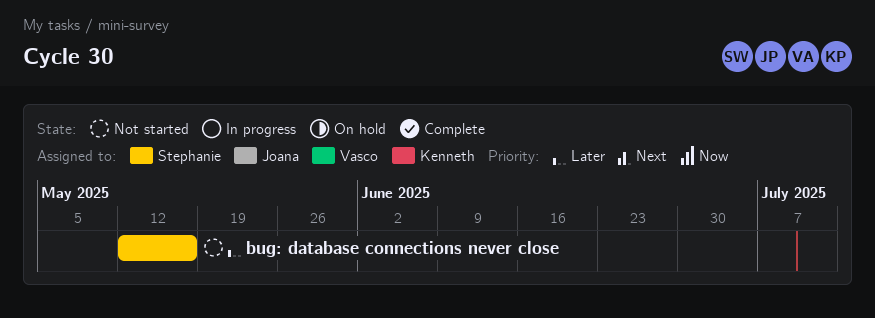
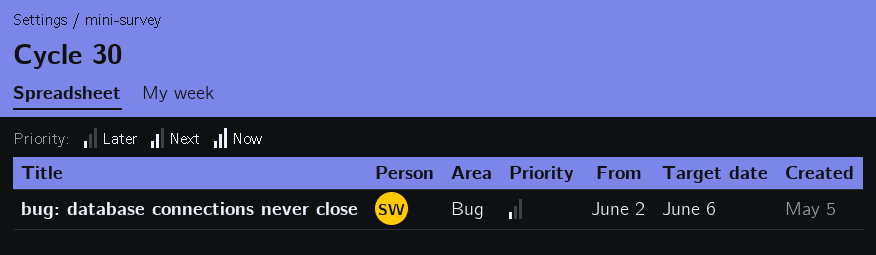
bug: database connections never close, start: May 12 -> Jun 2
bug: database connections never close, due: May 16 -> Jun 6

